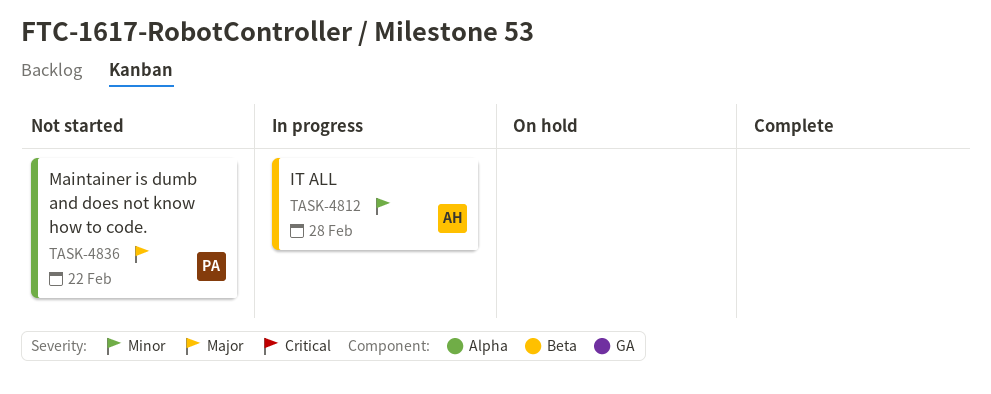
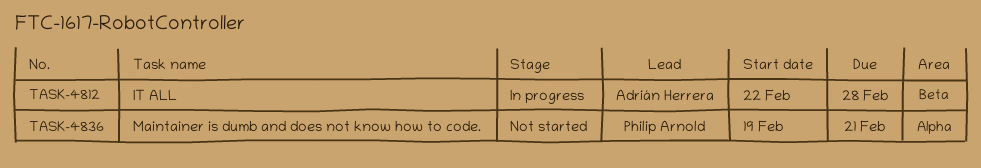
TASK-4836, due: Feb 22 -> Feb 21

